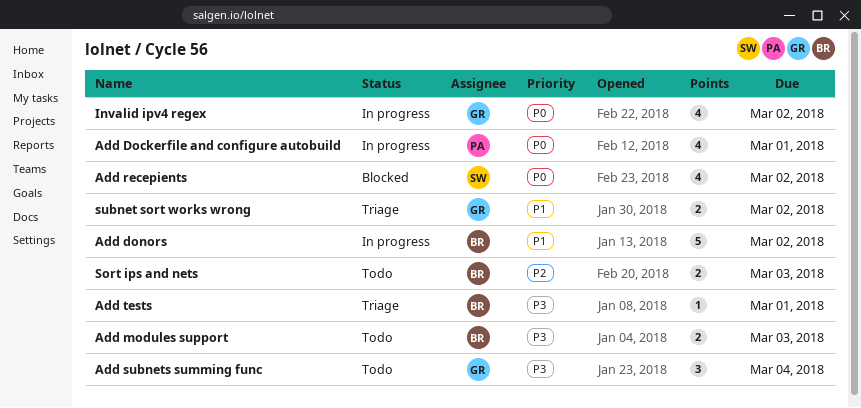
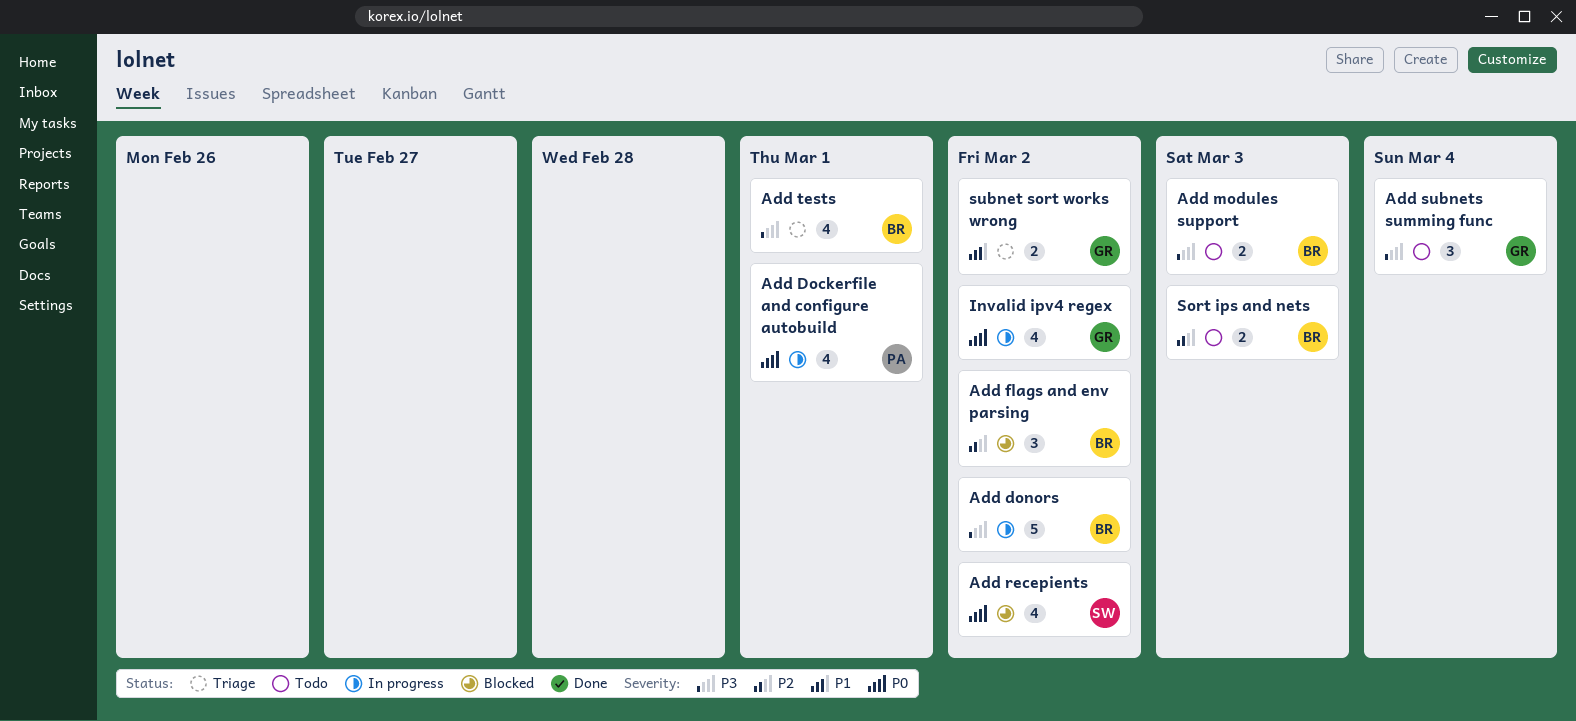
Add donors, priority: P1 -> P3
Add flags and env parsing: none -> present
Add tests, estimate: 1 -> 4

